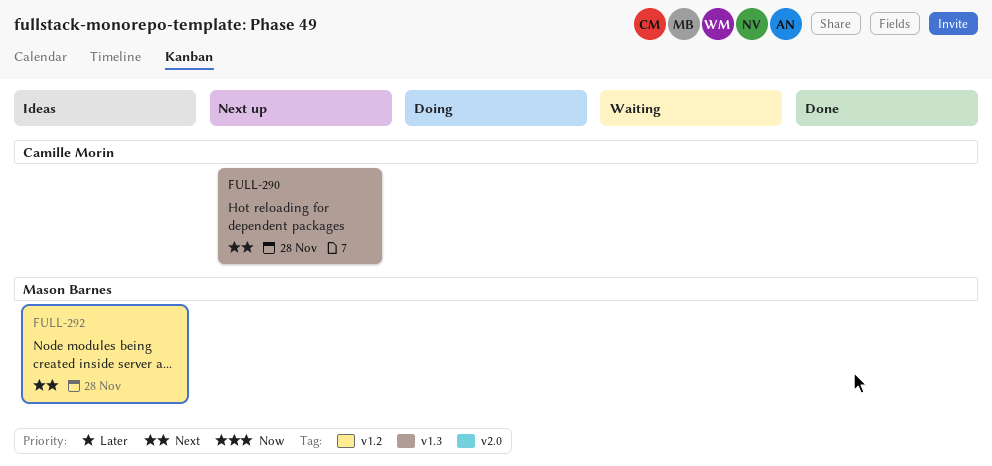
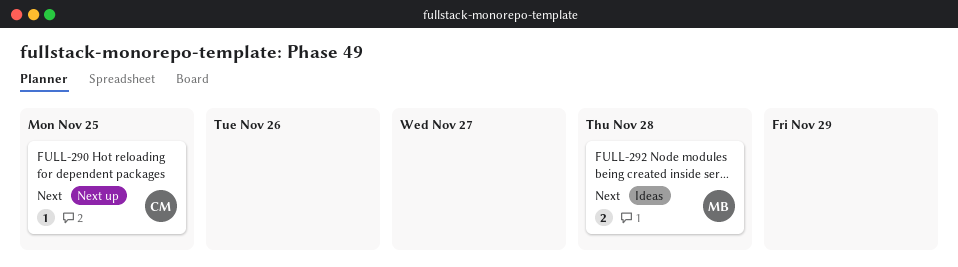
FULL-290, due: Nov 28 -> Nov 25

